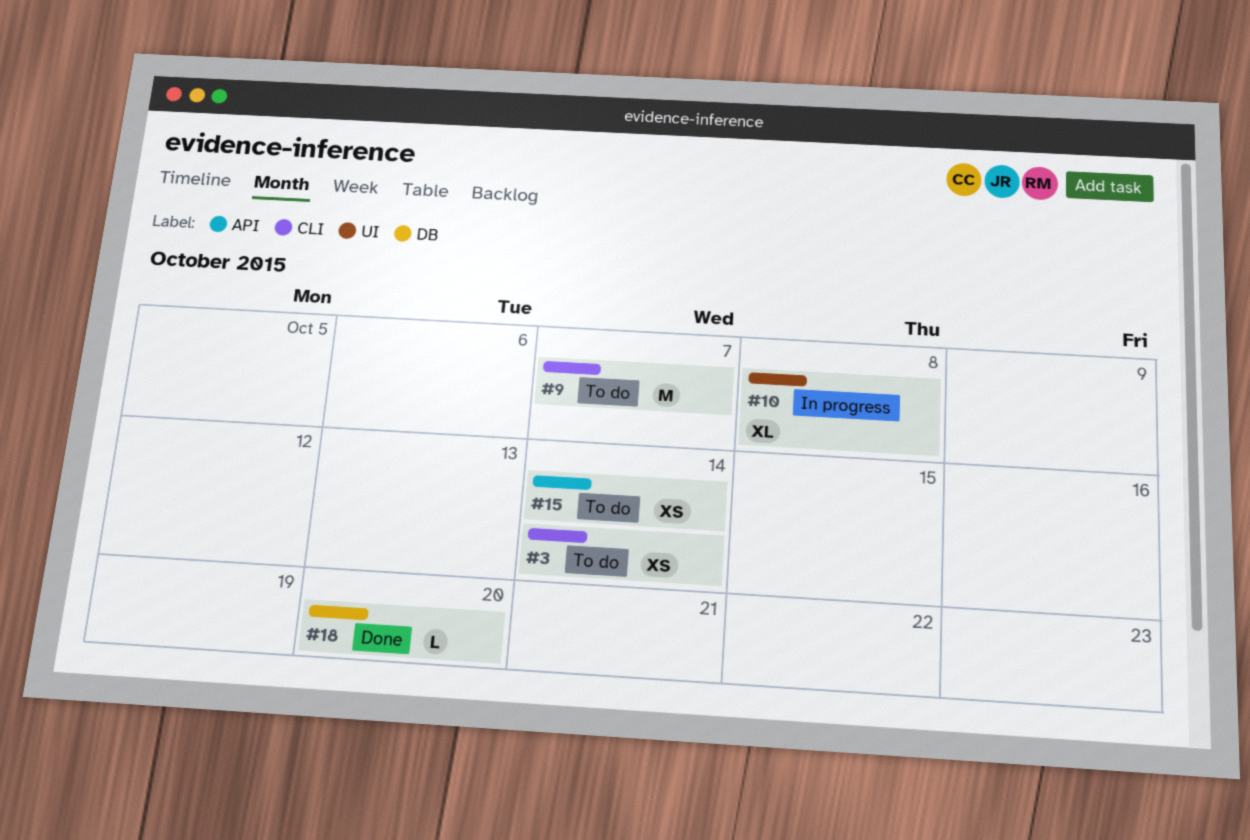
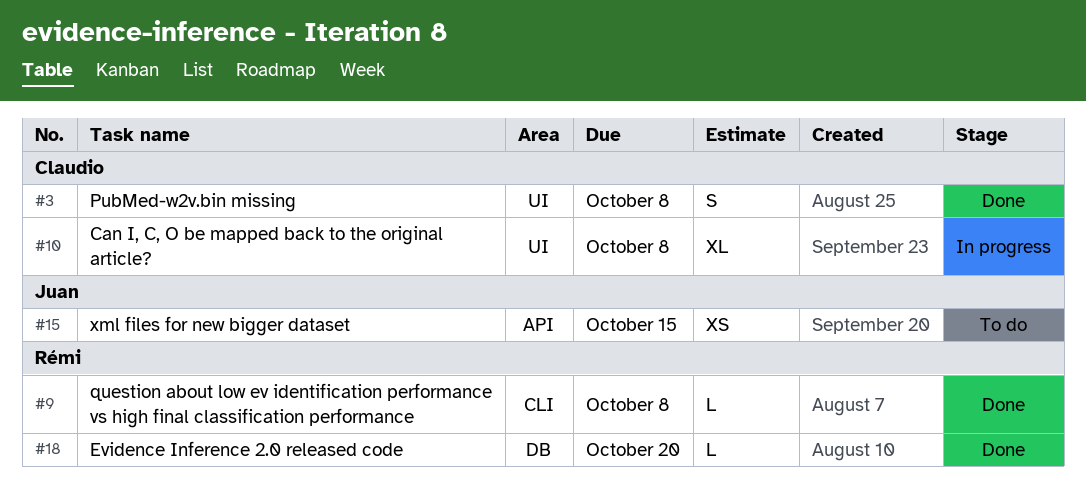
#3, status: To do -> Done
#3, label: CLI -> UI
#3, estimate: XS -> S
#3, due: Oct 14 -> Oct 8
#9, status: To do -> Done
#9, estimate: M -> L
#9, due: Oct 7 -> Oct 8
#15, due: Oct 14 -> Oct 15

